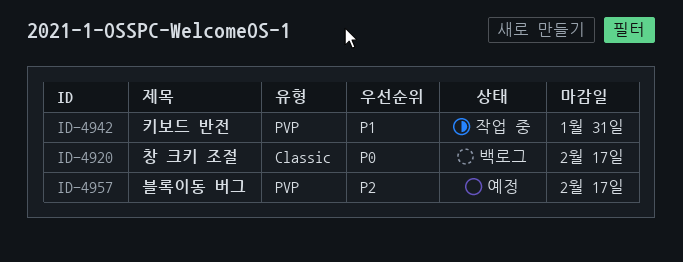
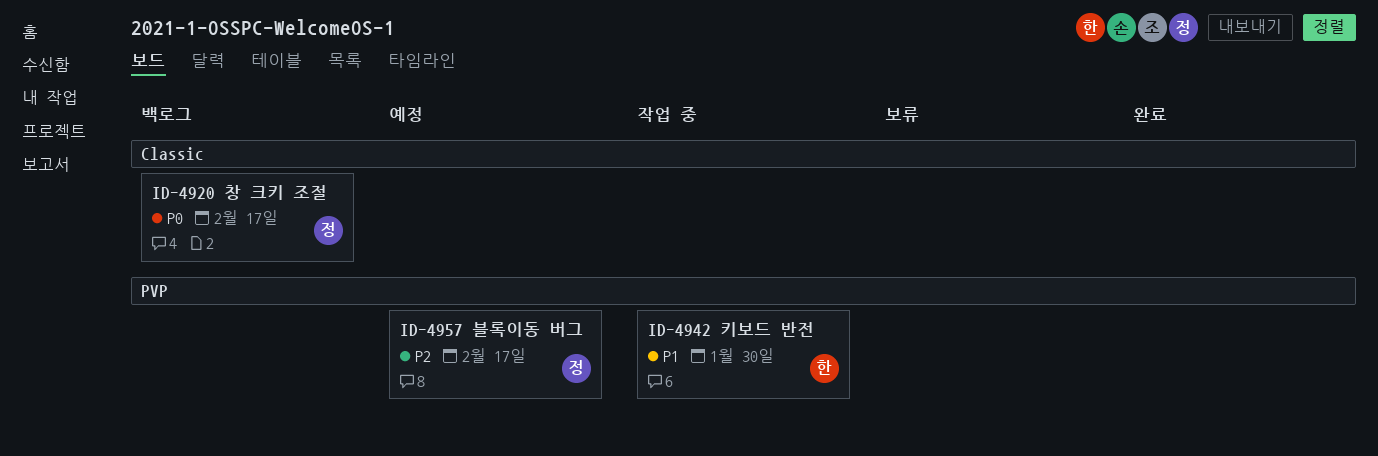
ID-4942, due: Jan 31 -> Jan 30

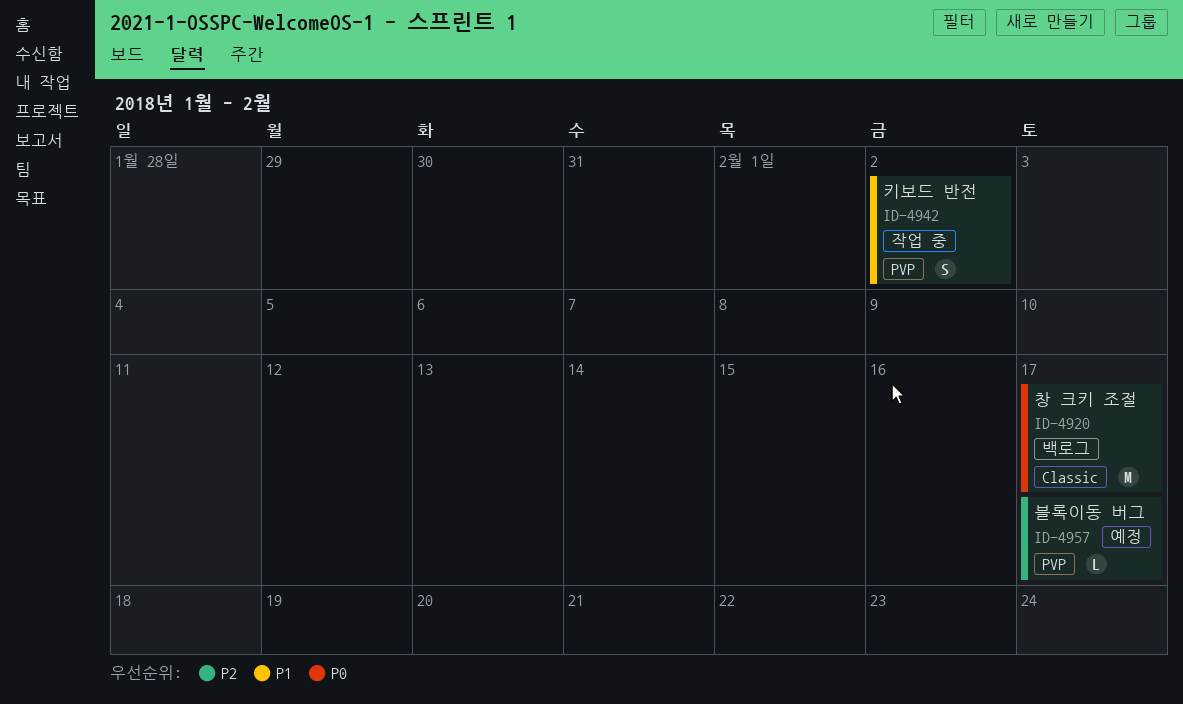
ID-4942, due: Jan 30 -> Feb 2

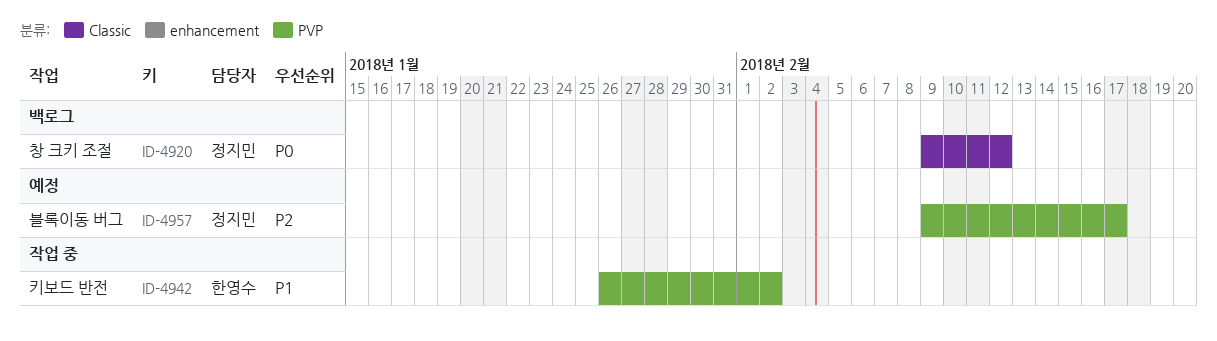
ID-4920, due: Feb 17 -> Feb 12

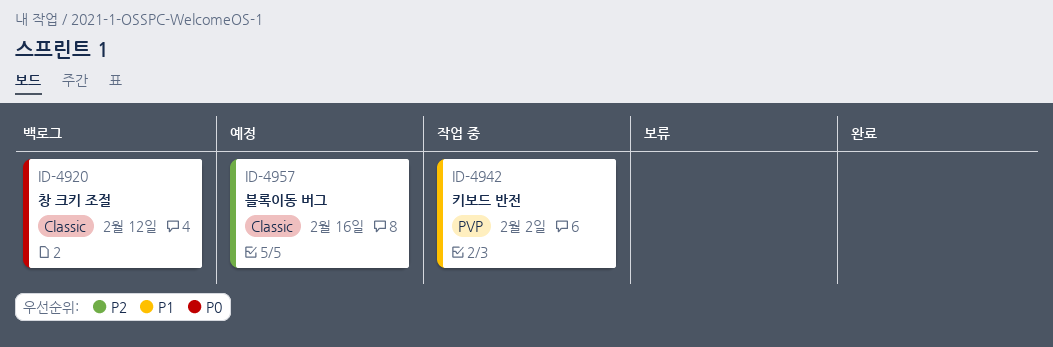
ID-4957, label: PVP -> Classic
ID-4957, due: Feb 17 -> Feb 16

